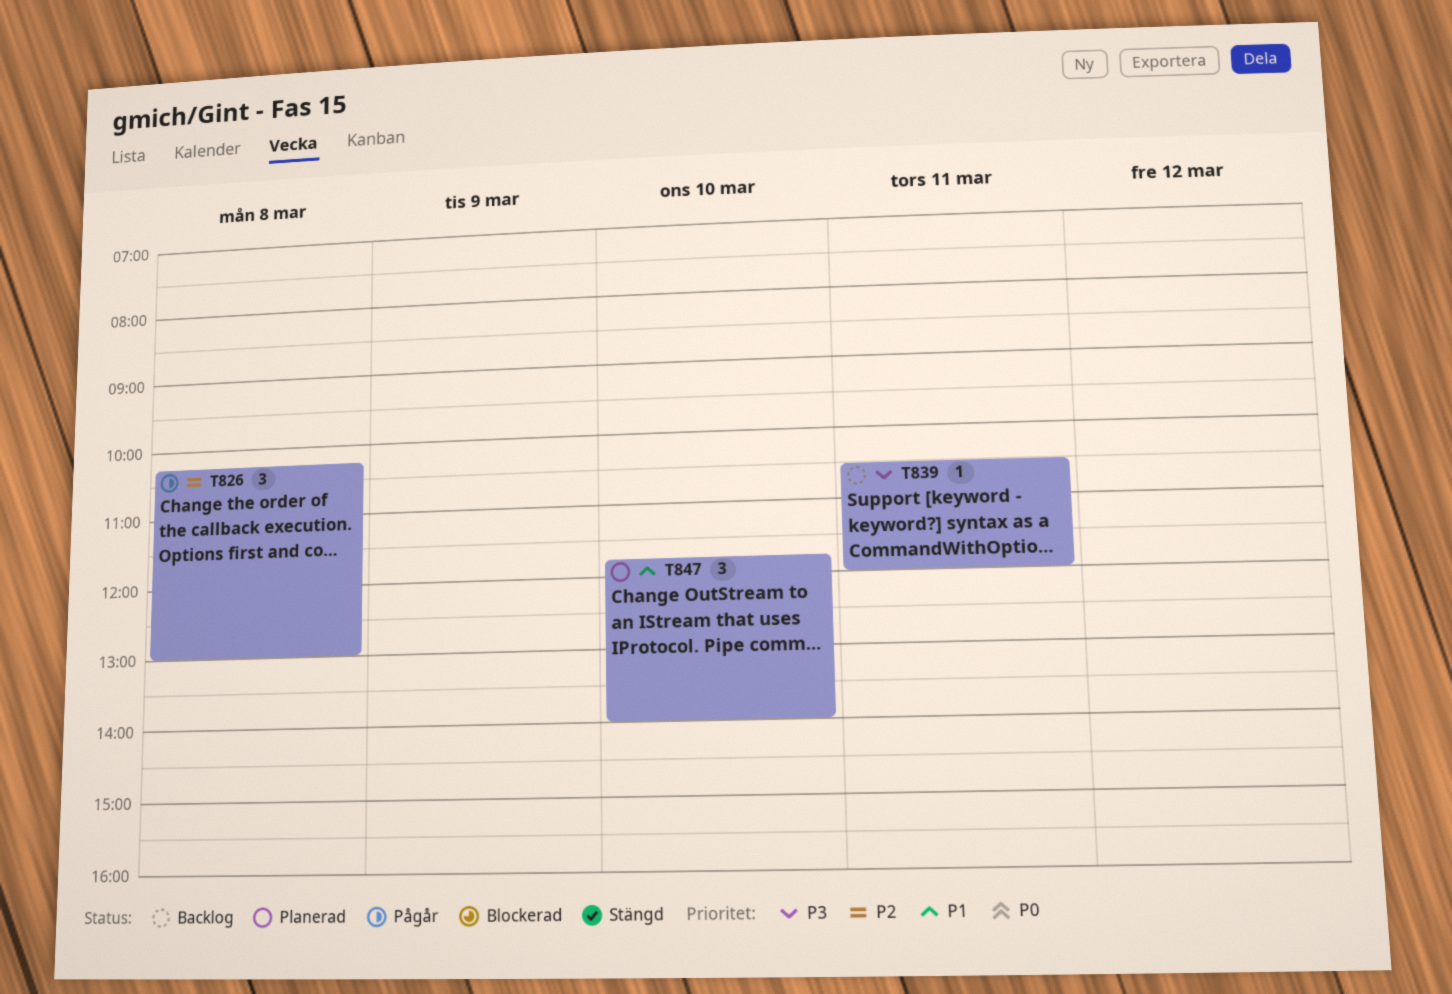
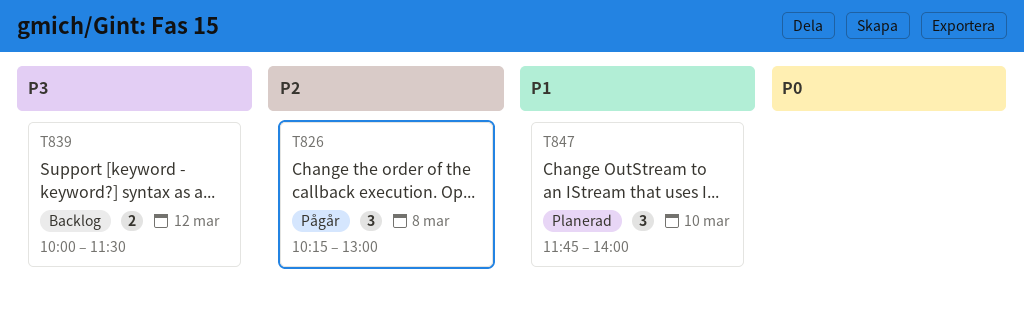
T839, estimate: 1 -> 2
T839, day: Mar 11 -> Mar 12
T839, begins: 10:30 -> 10:00
T839, ends: 12:00 -> 11:30

